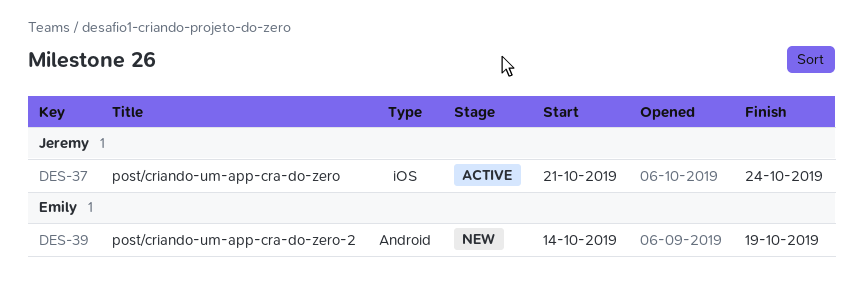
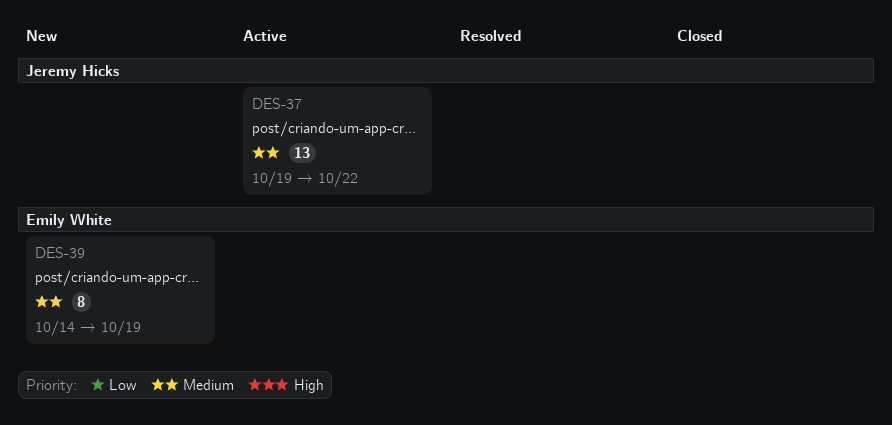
DES-37, start: Oct 21 -> Oct 19
DES-37, due: Oct 24 -> Oct 22

